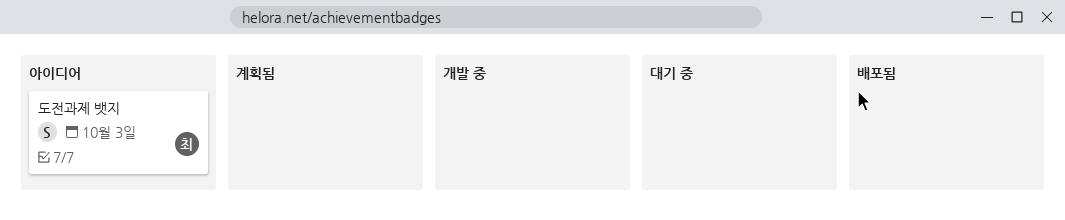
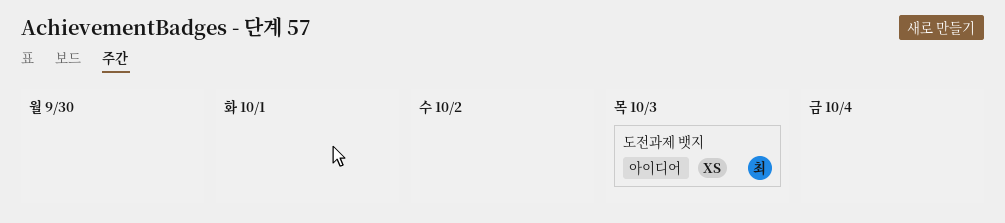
도전과제 뱃지, estimate: S -> XS

